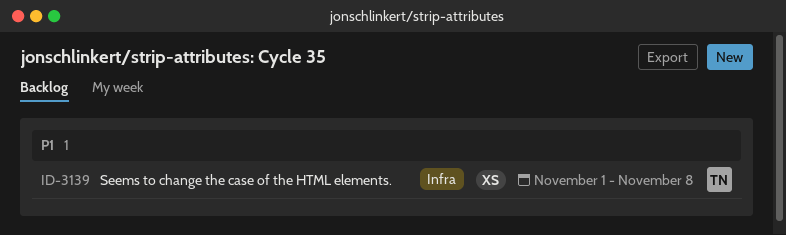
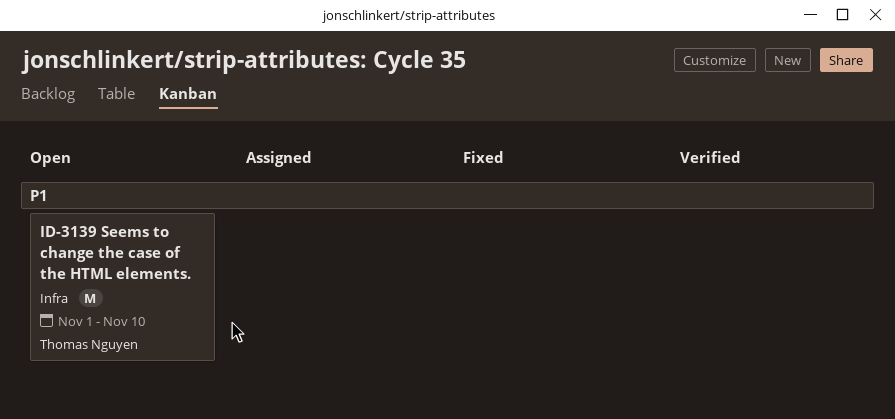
ID-3139, estimate: XS -> M
ID-3139, due: Nov 8 -> Nov 10

